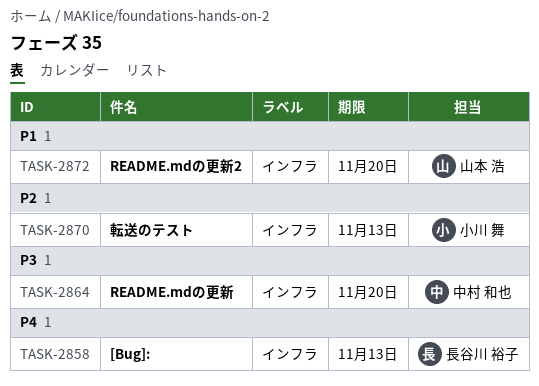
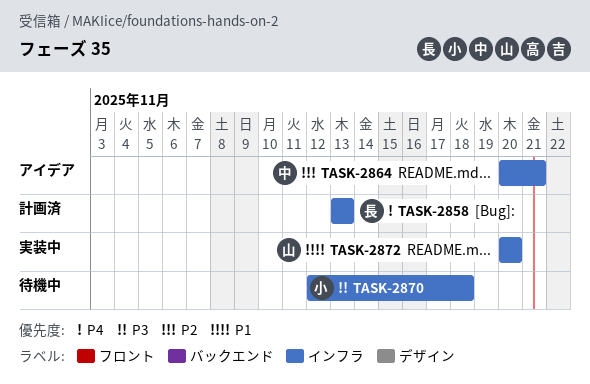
TASK-2864, priority: P3 -> P2
TASK-2864, due: Nov 20 -> Nov 21
TASK-2870, priority: P2 -> P3
TASK-2870, due: Nov 13 -> Nov 18

